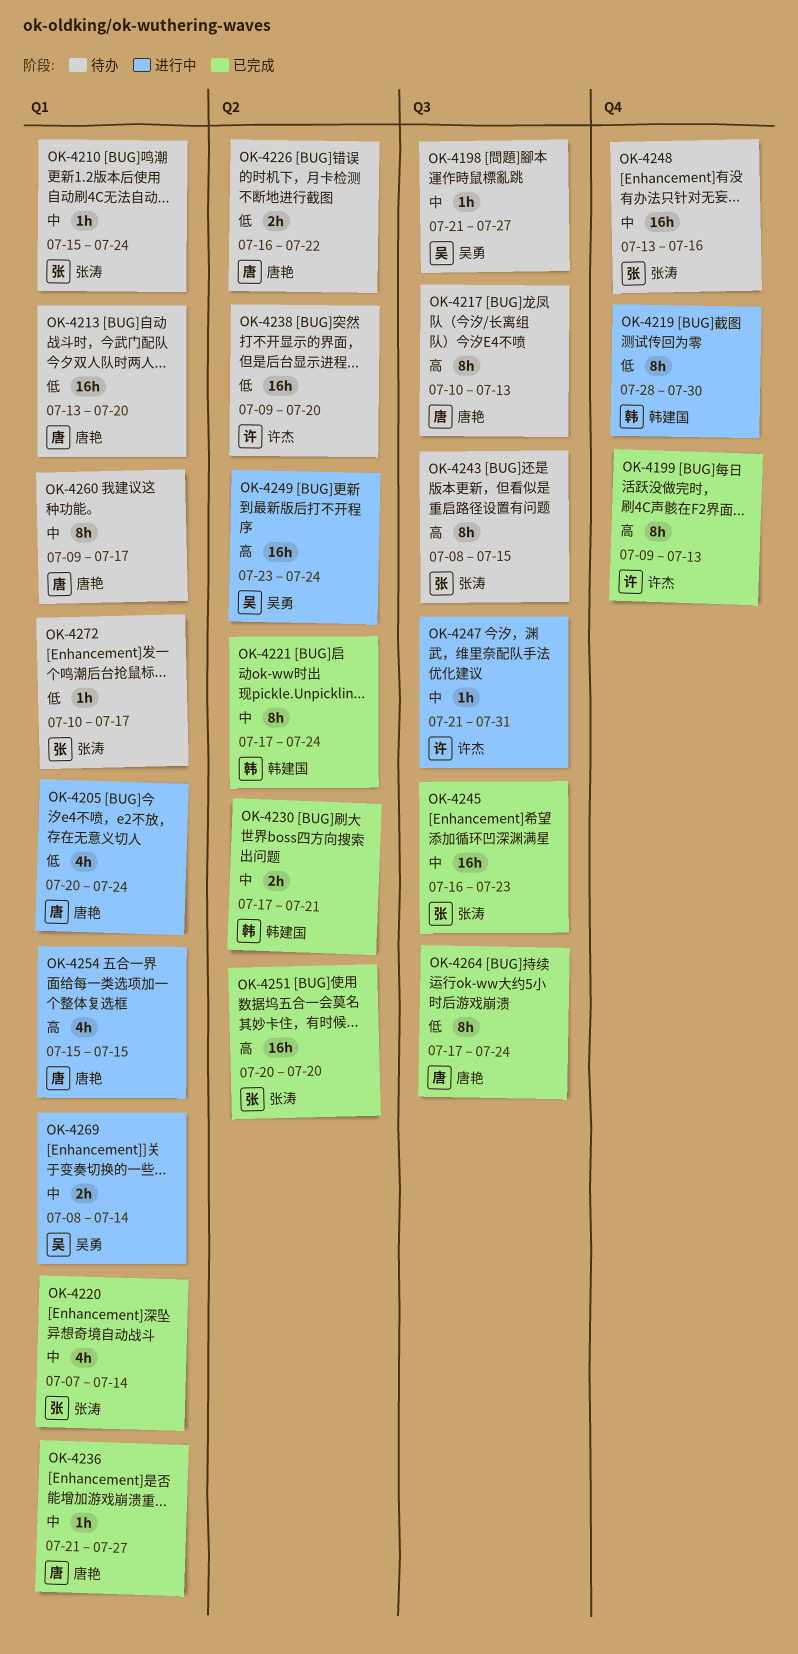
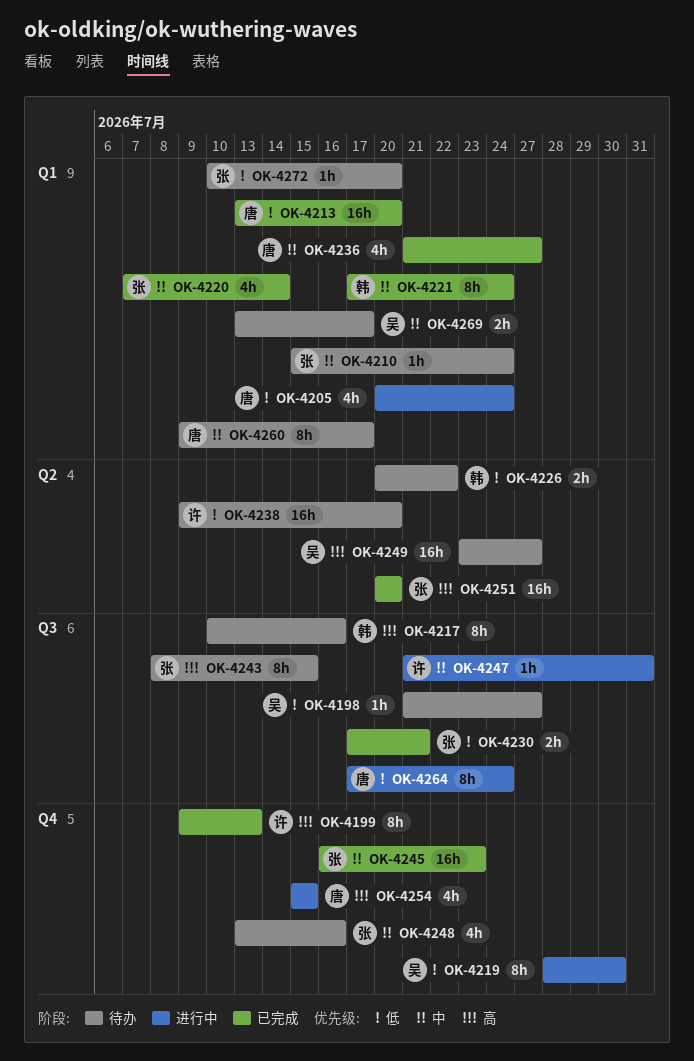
OK-4198, priority: 中 -> 低
OK-4213, status: 待办 -> 已完成
OK-4217, owner: 唐艳 -> 韩建国
OK-4217, due: Jul 13 -> Jul 16
OK-4219, owner: 韩建国 -> 吴勇
OK-4221, label: Q2 -> Q1
OK-4226, owner: 唐艳 -> 韩建国
OK-4226, start: Jul 16 -> Jul 20
OK-4230, owner: 韩建国 -> 张涛
OK-4230, priority: 中 -> 低
OK-4230, label: Q2 -> Q3
OK-4236, estimate: 1h -> 4h
OK-4245, label: Q3 -> Q4
OK-4248, estimate: 16h -> 4h
OK-4249, status: 进行中 -> 待办
OK-4249, due: Jul 24 -> Jul 27
OK-4254, label: Q1 -> Q4
OK-4264, status: 已完成 -> 进行中
OK-4269, status: 进行中 -> 待办
OK-4269, start: Jul 8 -> Jul 13
OK-4269, due: Jul 14 -> Jul 17
OK-4272, due: Jul 17 -> Jul 20

